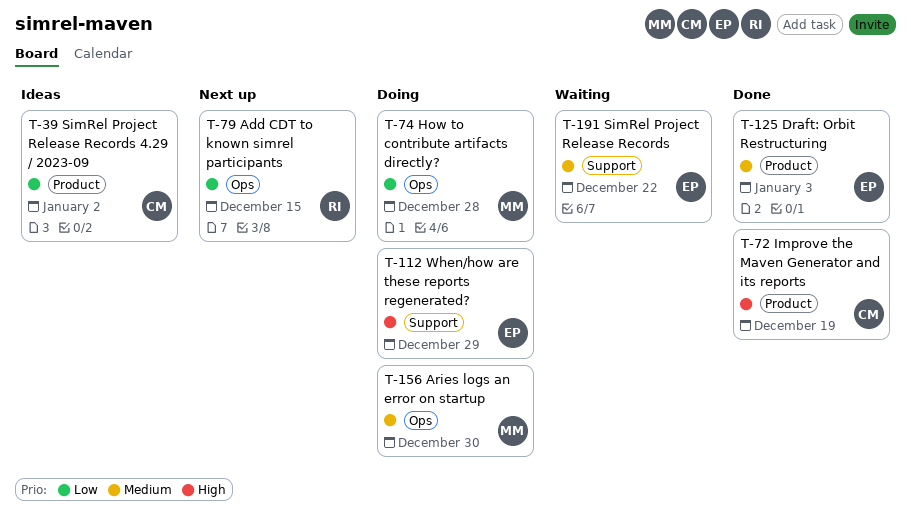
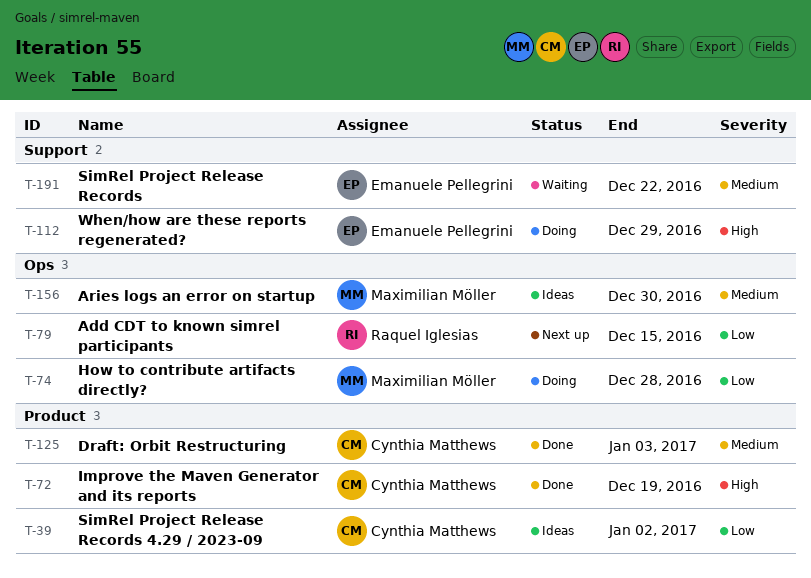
T-125, owner: Emanuele Pellegrini -> Cynthia Matthews
T-156, status: Doing -> Ideas

